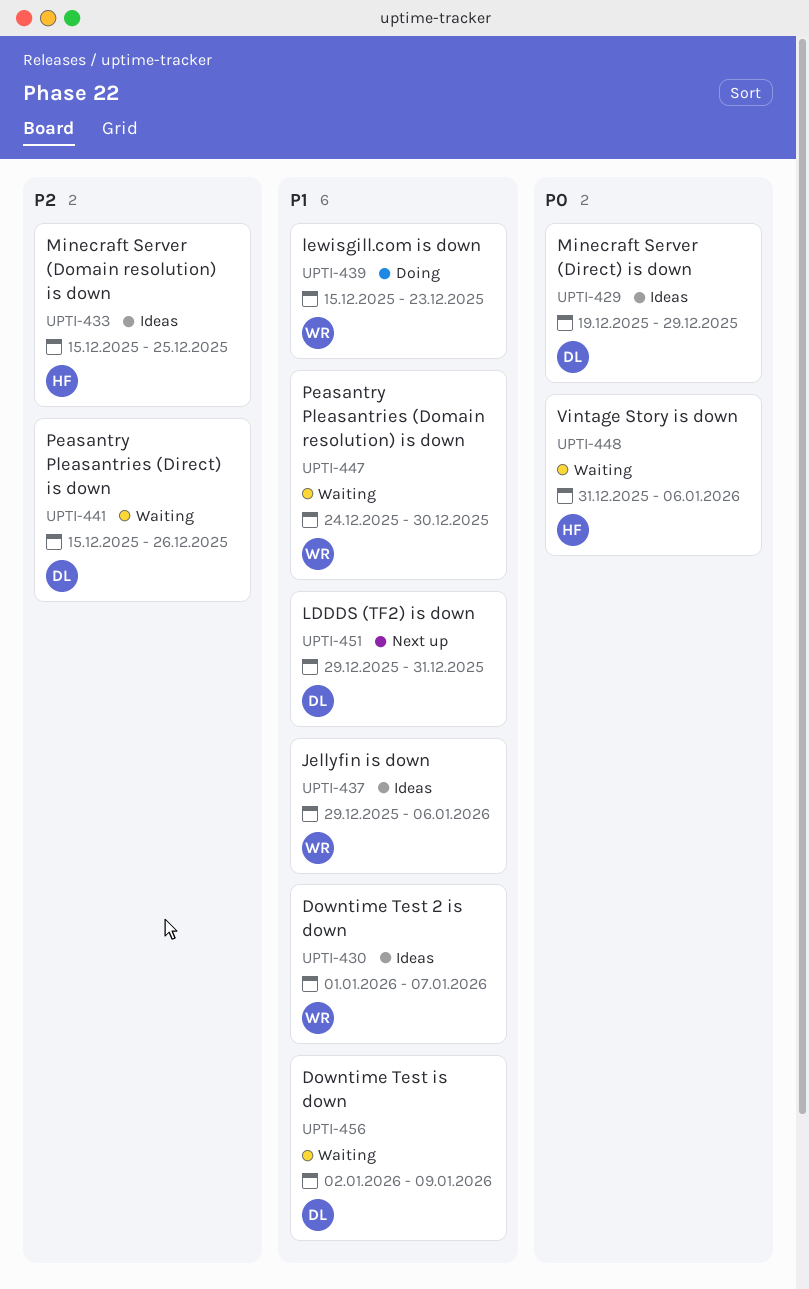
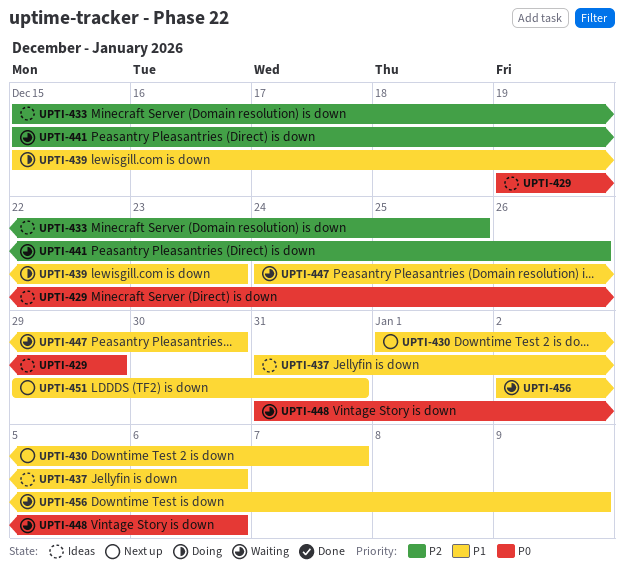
UPTI-430, status: Ideas -> Next up
UPTI-437, start: Dec 29 -> Dec 31

